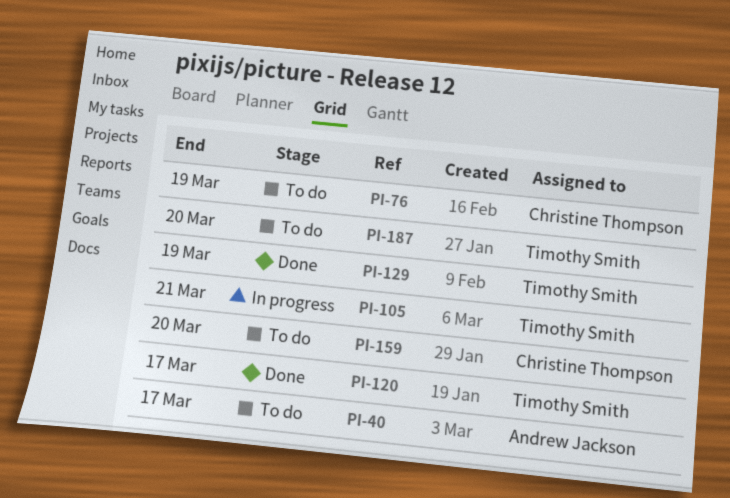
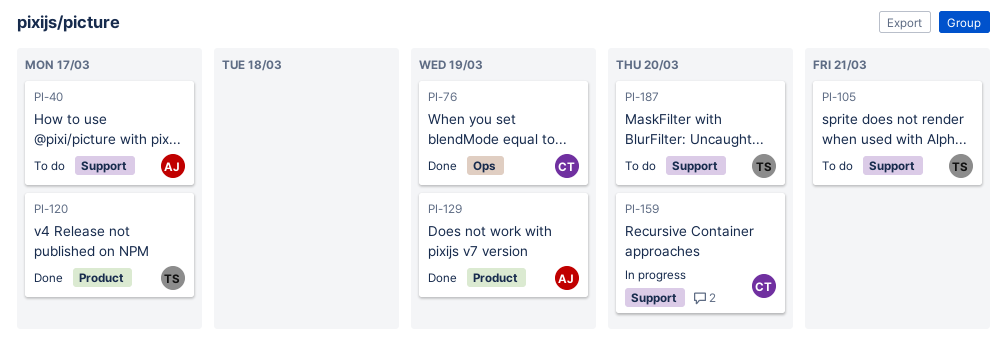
PI-76, status: To do -> Done
PI-105, status: In progress -> To do
PI-129, owner: Timothy Smith -> Andrew Jackson
PI-159, status: To do -> In progress

